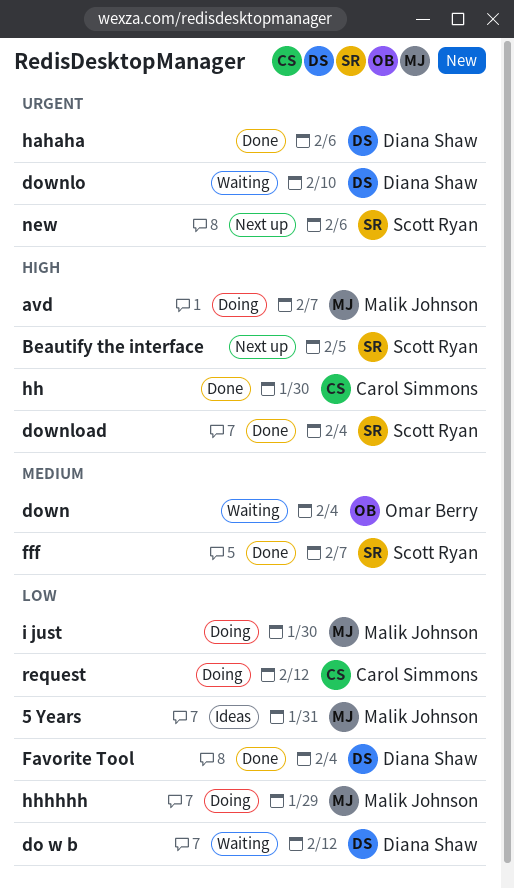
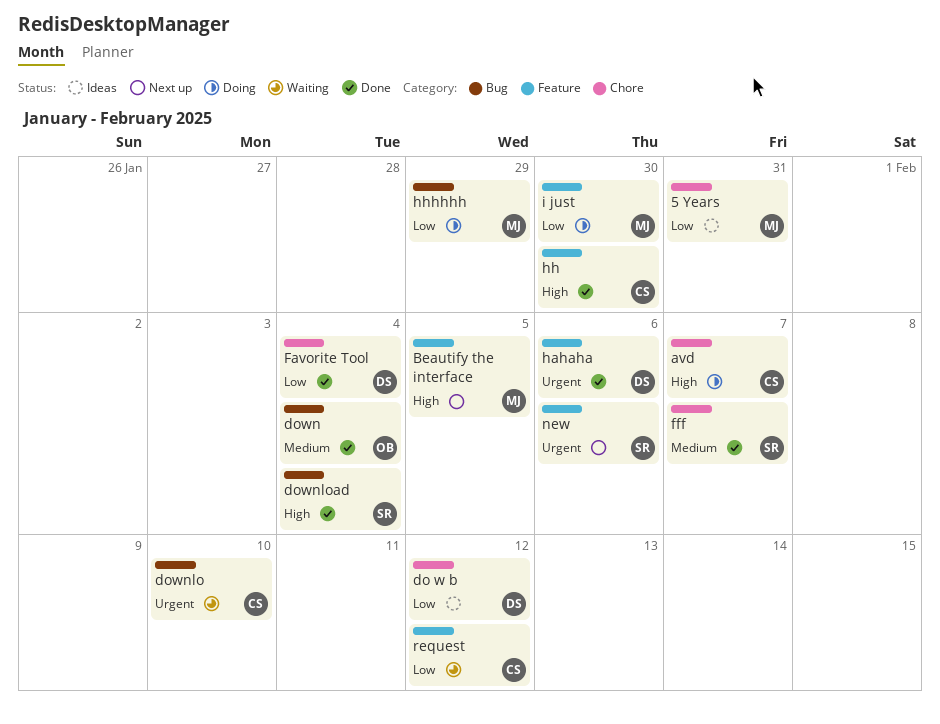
avd, owner: Malik Johnson -> Carol Simmons
Beautify the interface, owner: Scott Ryan -> Malik Johnson
do w b, status: Waiting -> Ideas
down, status: Waiting -> Done
downlo, owner: Diana Shaw -> Carol Simmons
request, status: Doing -> Waiting

